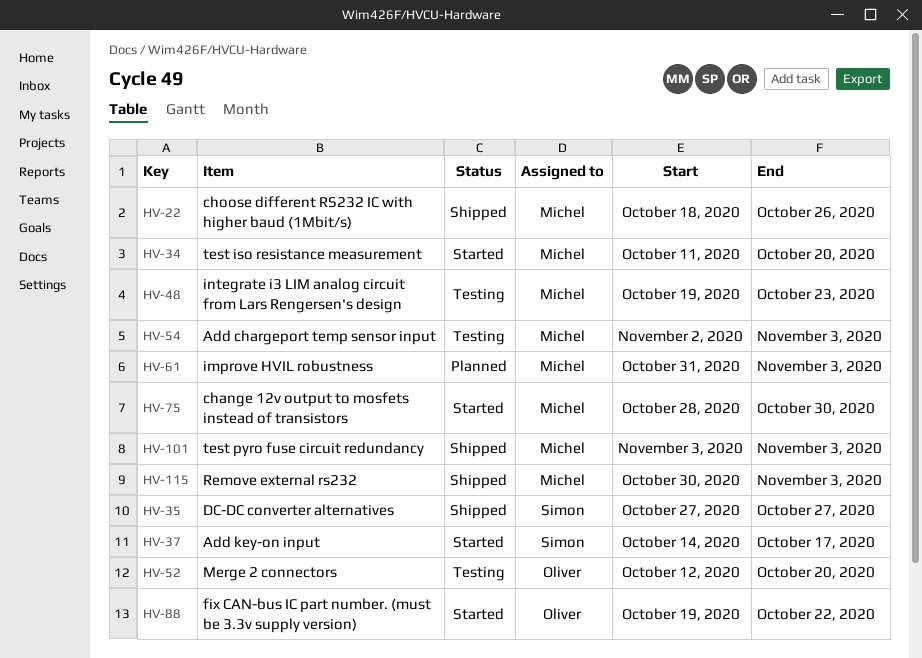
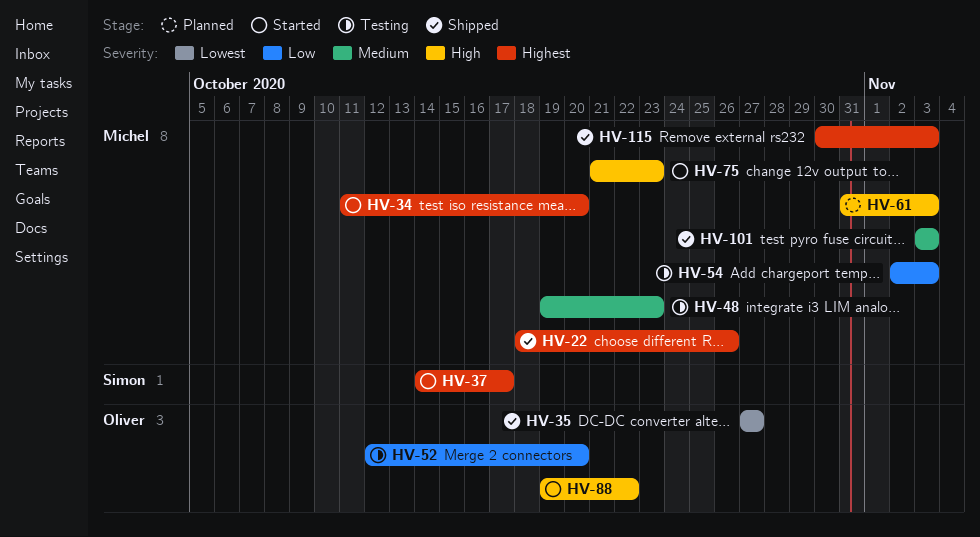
HV-35, owner: Simon -> Oliver
HV-75, start: Oct 28 -> Oct 21
HV-75, due: Oct 30 -> Oct 23

